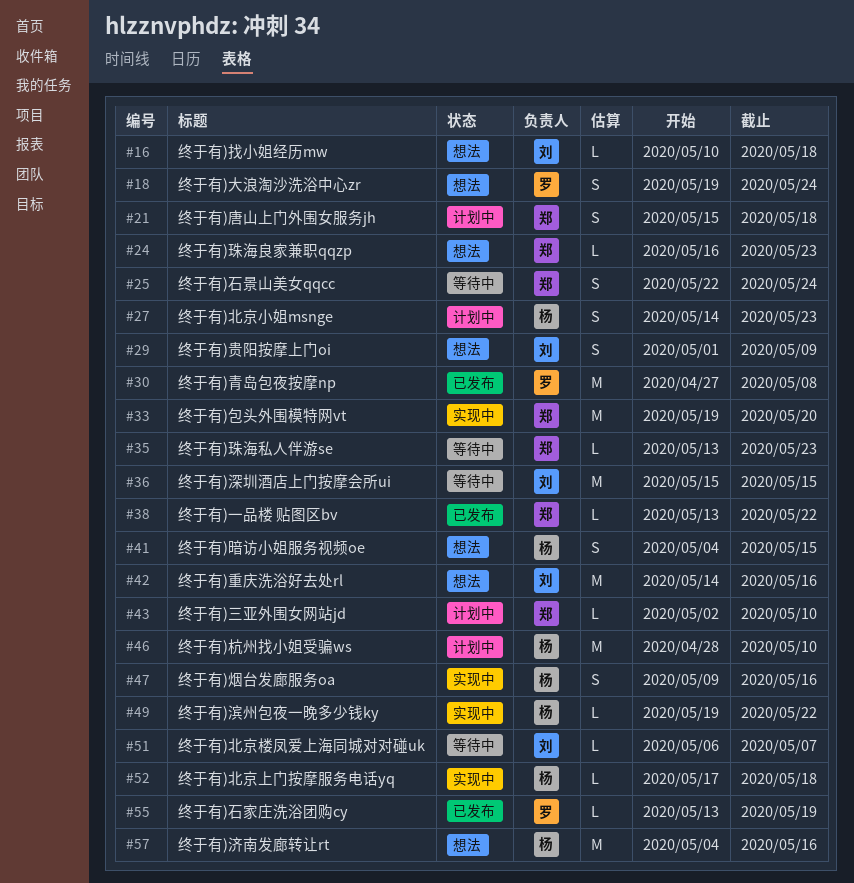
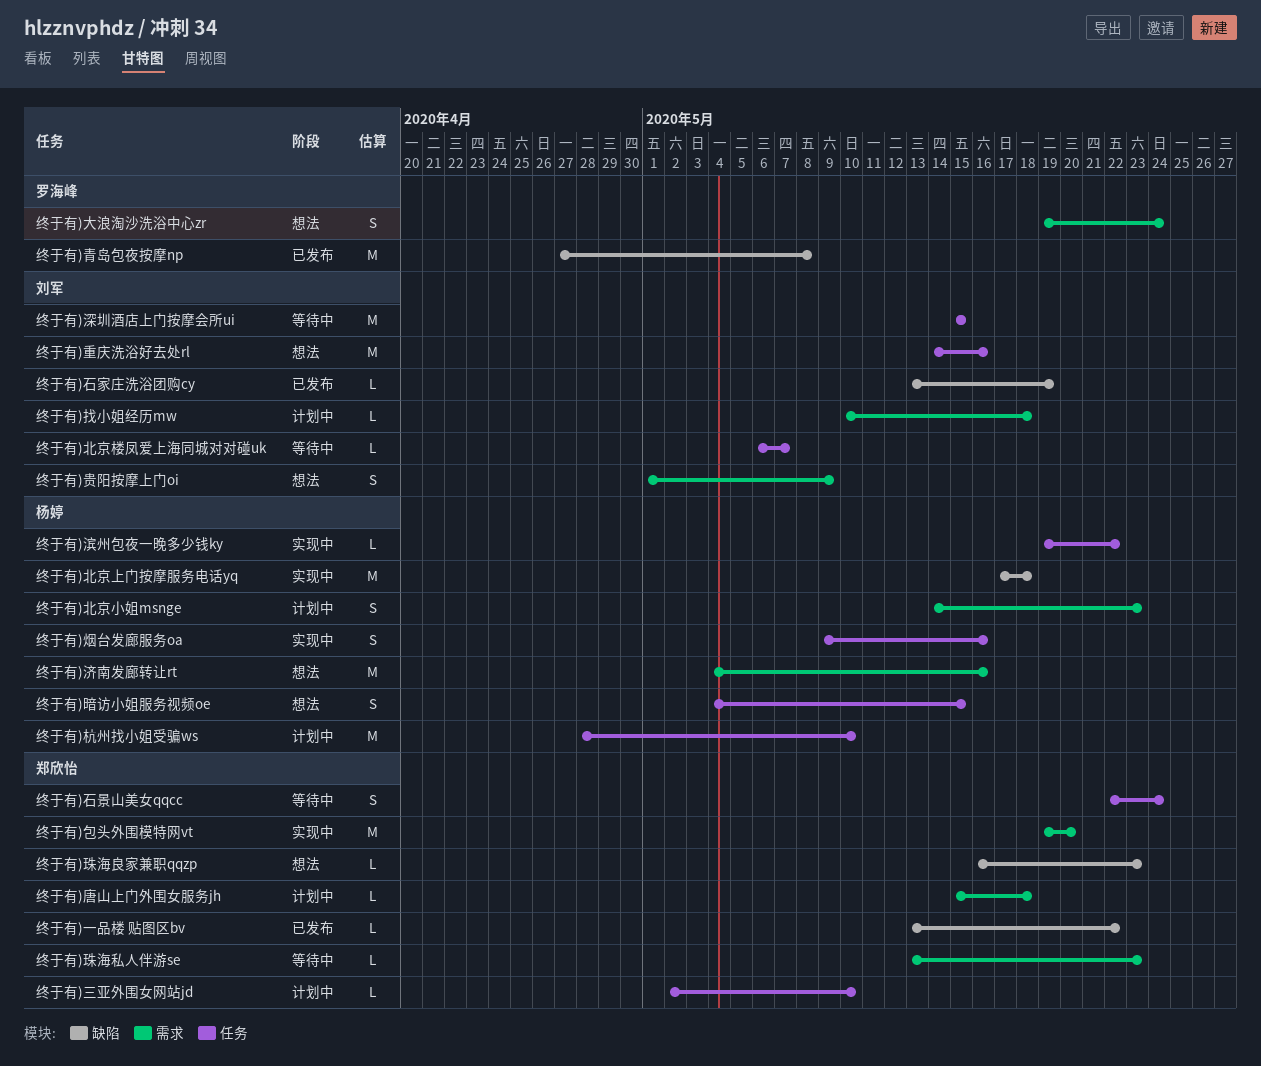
终于有)北京上门按摩服务电话yq, estimate: L -> M
终于有)唐山上门外围女服务jh, estimate: S -> L
终于有)找小姐经历mw, status: 想法 -> 计划中
终于有)石家庄洗浴团购cy, owner: 罗海峰 -> 刘军

